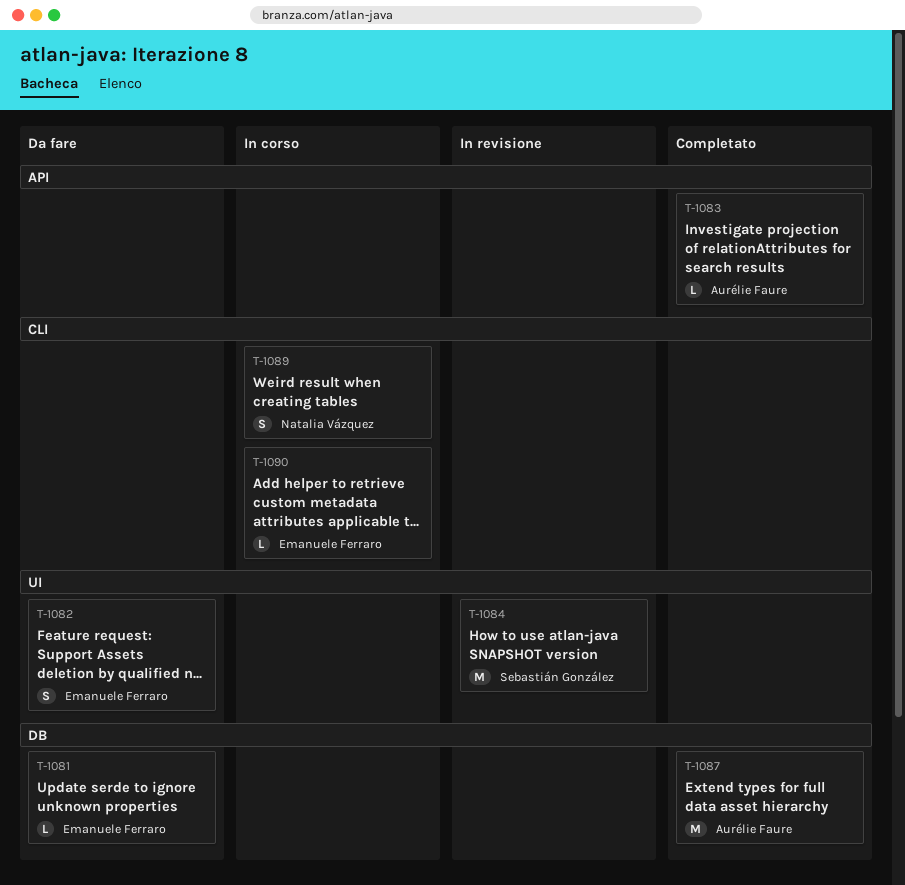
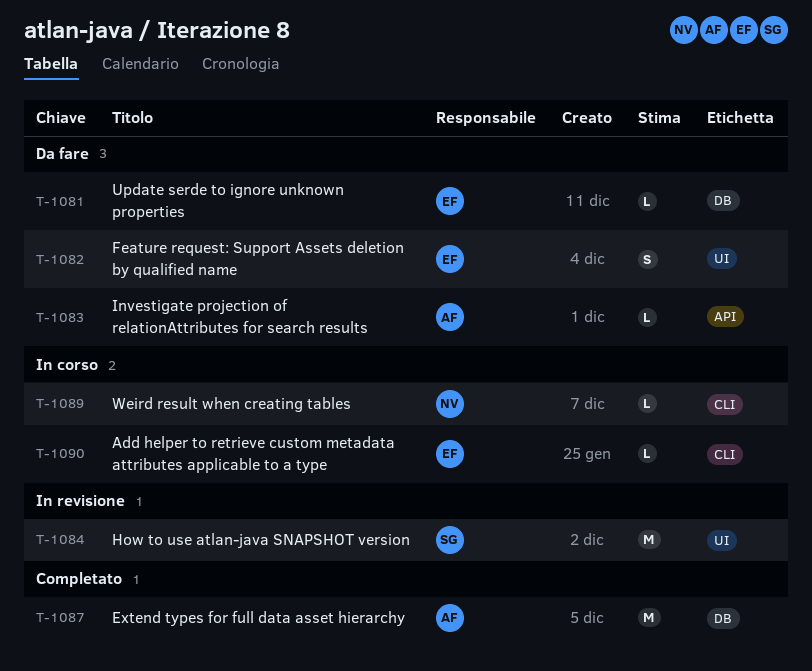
T-1083, status: Completato -> Da fare
T-1089, estimate: S -> L

